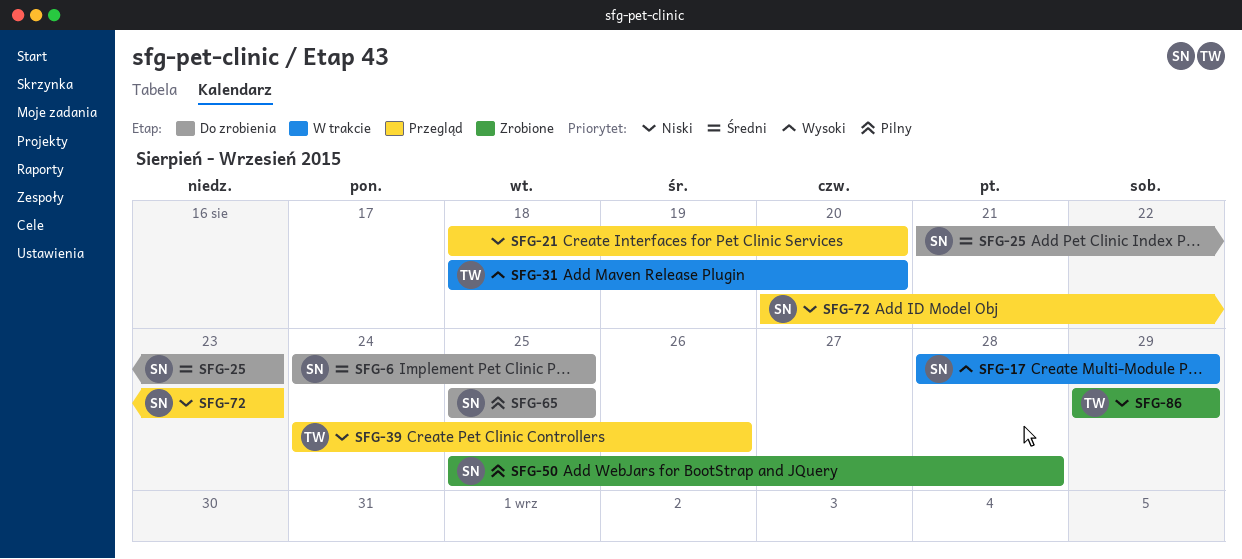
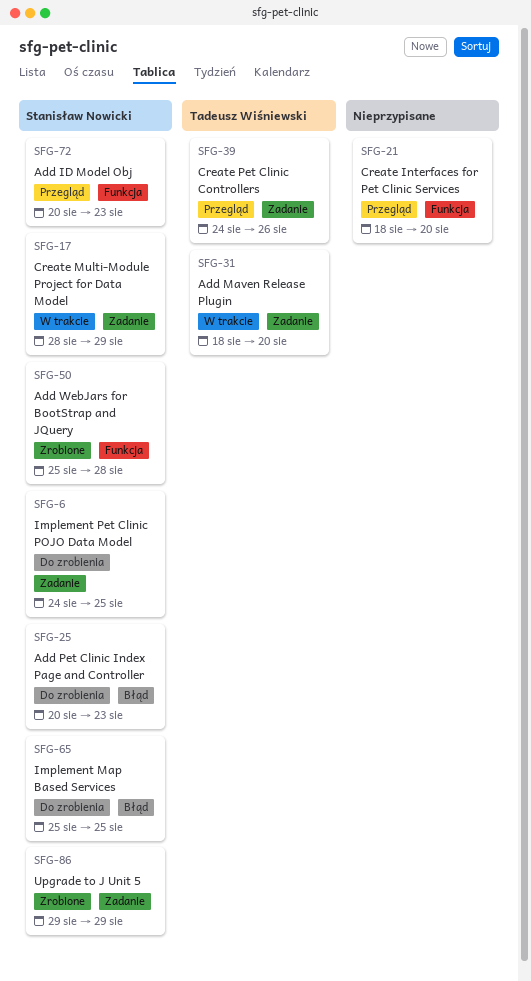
SFG-25, start: Aug 21 -> Aug 20
SFG-86, owner: Tadeusz Wiśniewski -> Stanisław Nowicki

